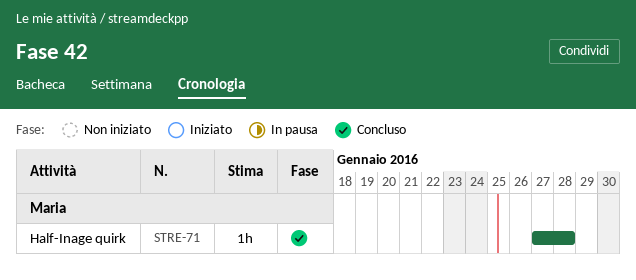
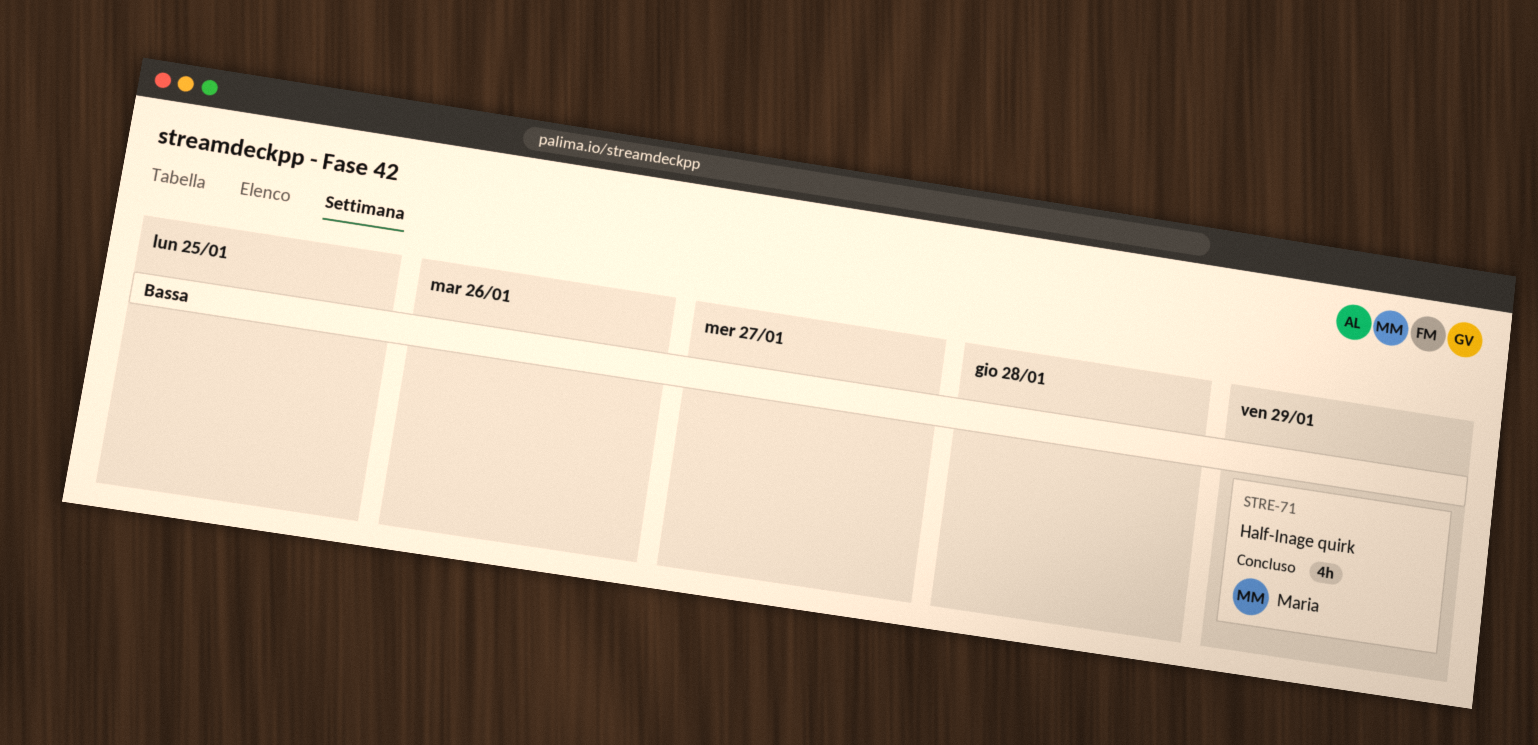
STRE-71, estimate: 1h -> 4h
STRE-71, due: Jan 28 -> Jan 29

